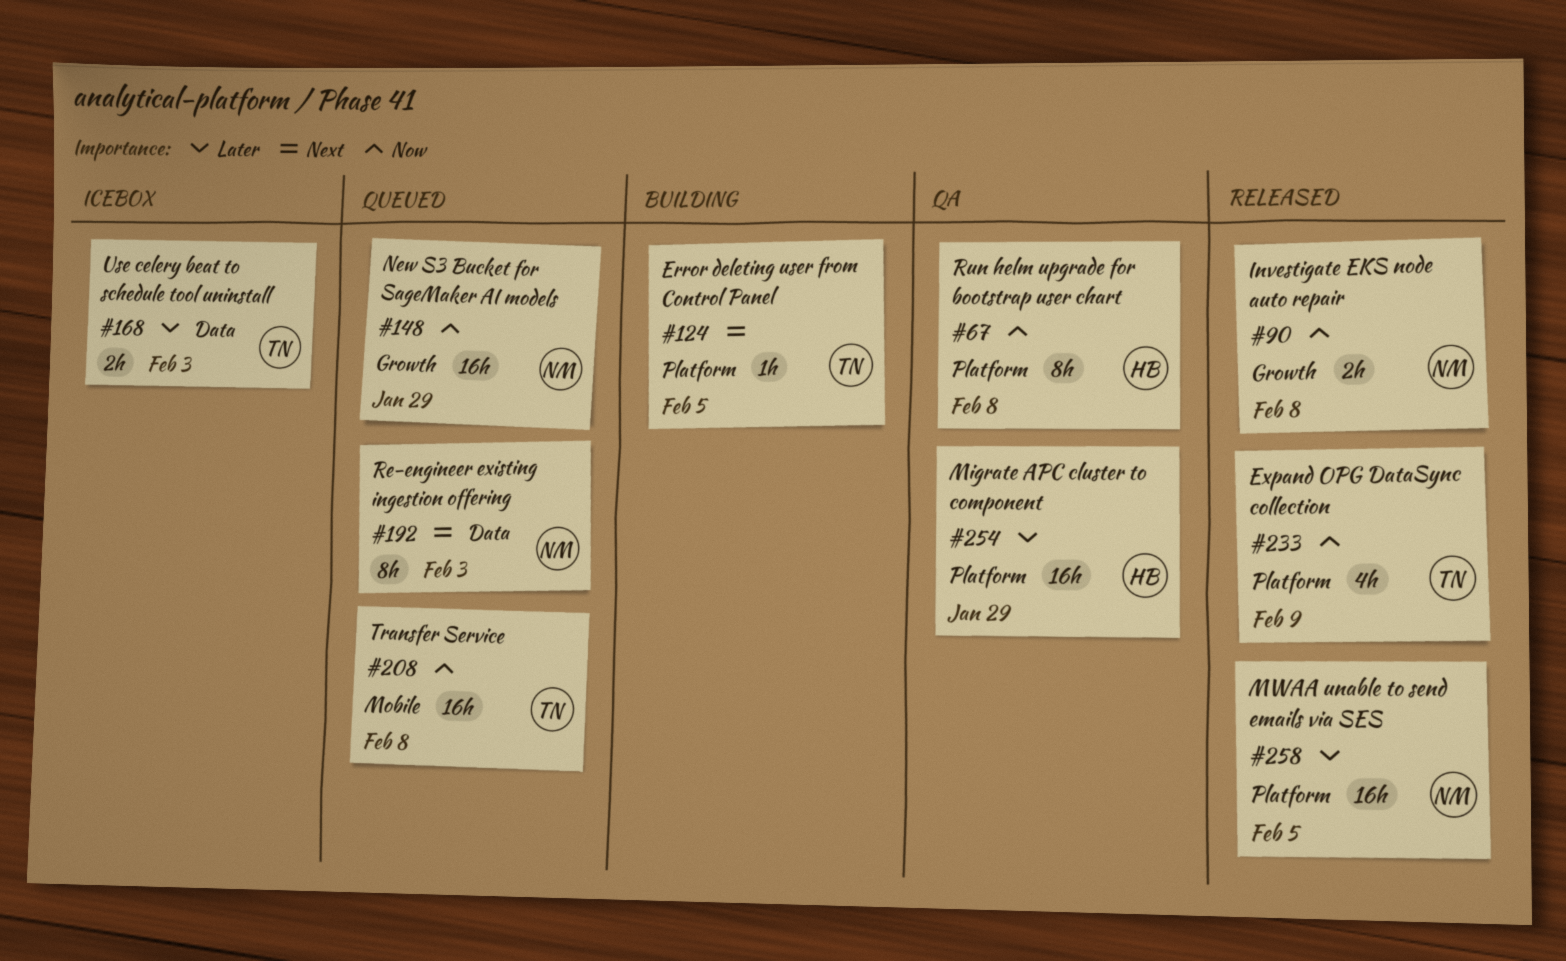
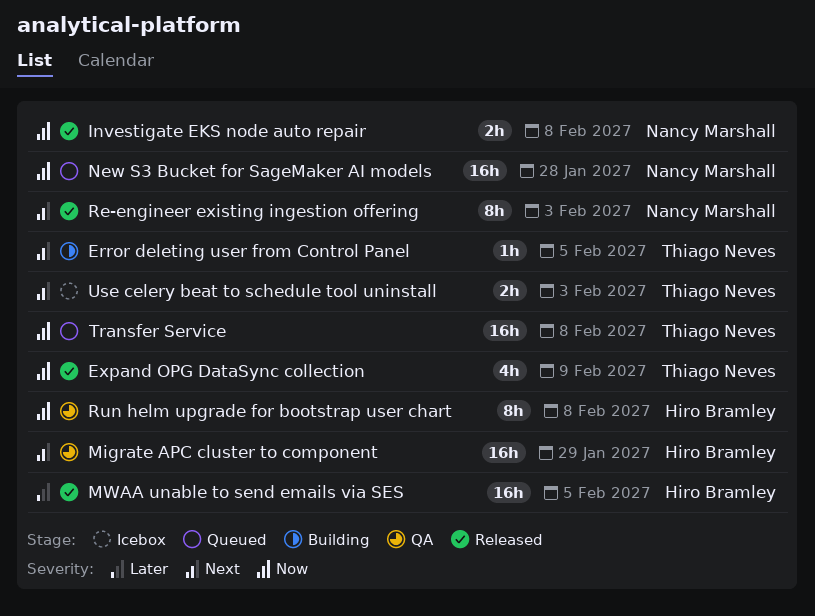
Migrate APC cluster to component, priority: Later -> Next
MWAA unable to send emails via SES, owner: Nancy Marshall -> Hiro Bramley
New S3 Bucket for SageMaker AI models, due: Jan 29 -> Jan 28
Re-engineer existing ingestion offering, status: Queued -> Released
Use celery beat to schedule tool uninstall, priority: Later -> Next

